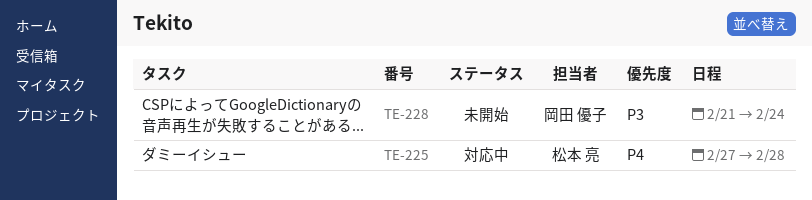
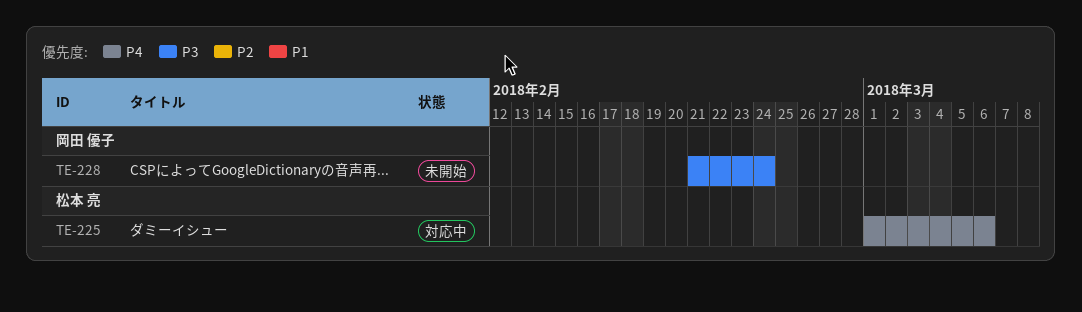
TE-225, start: Feb 27 -> Mar 1
TE-225, due: Feb 28 -> Mar 6

